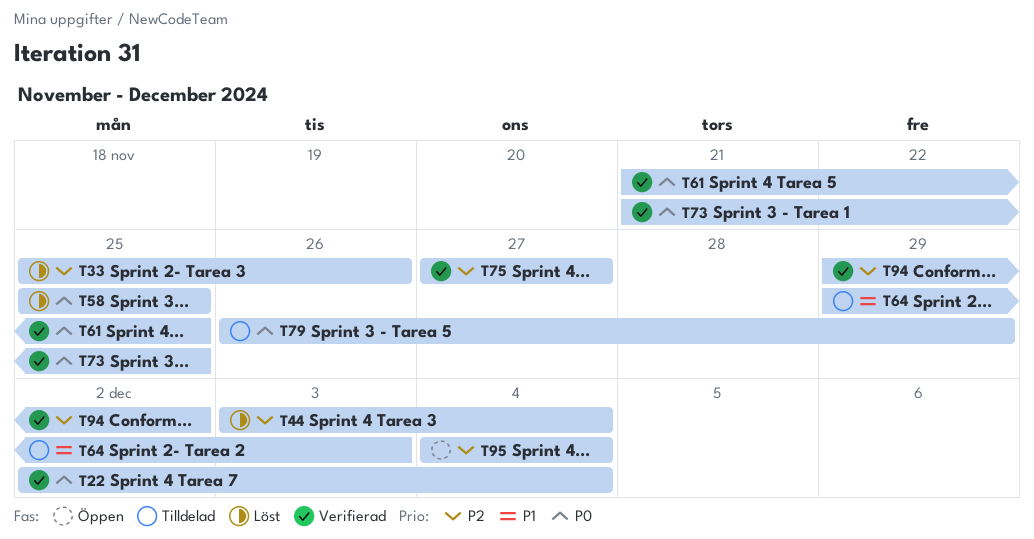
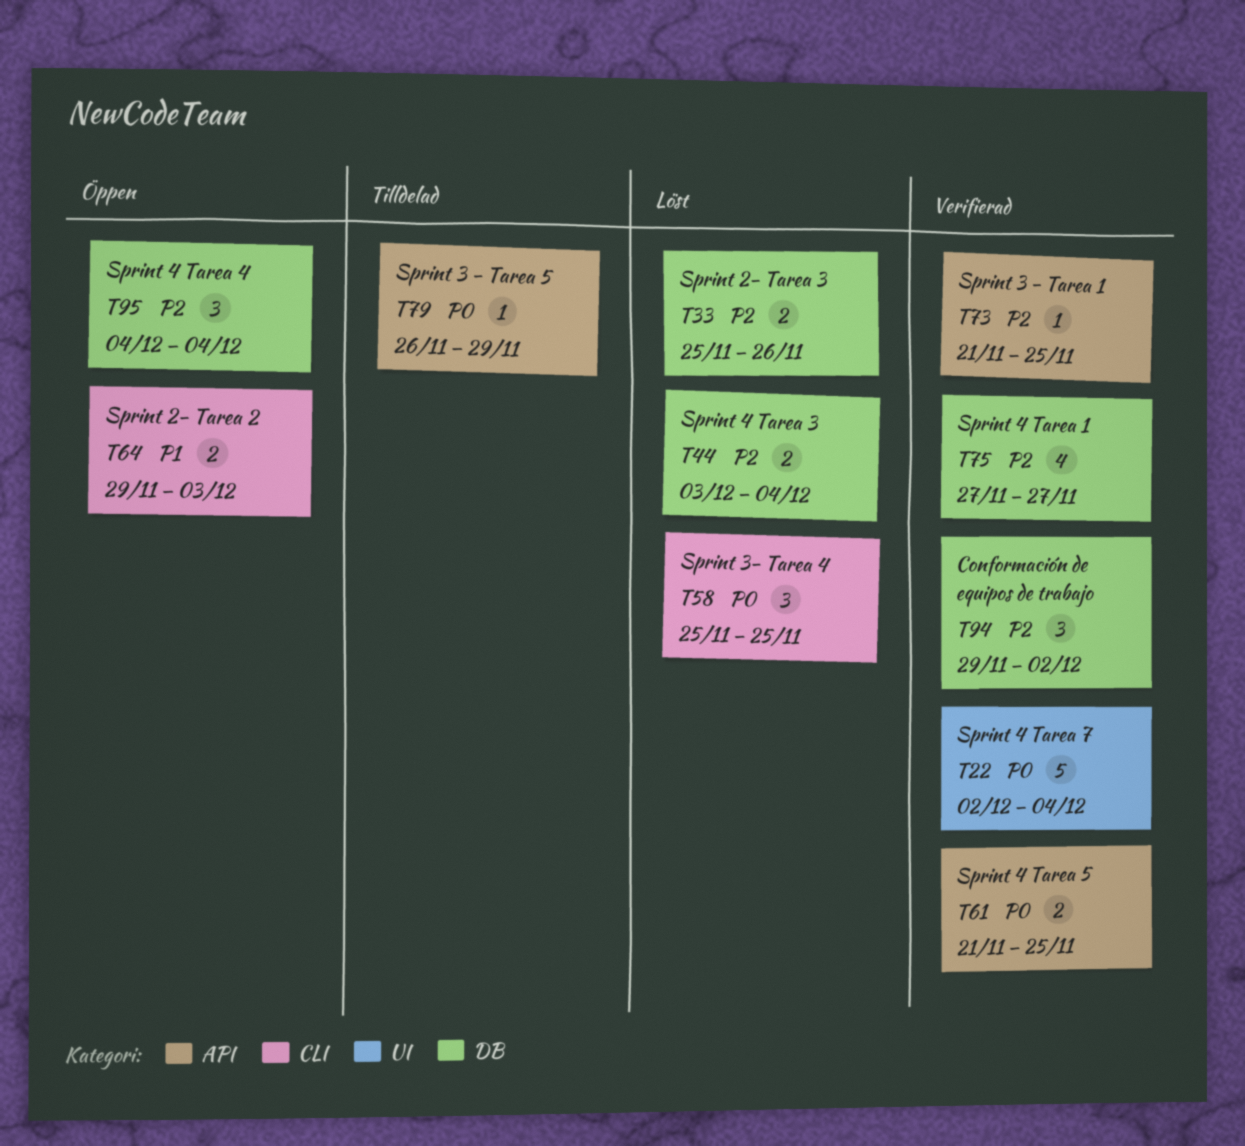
T64, status: Tilldelad -> Öppen
T73, priority: P0 -> P2

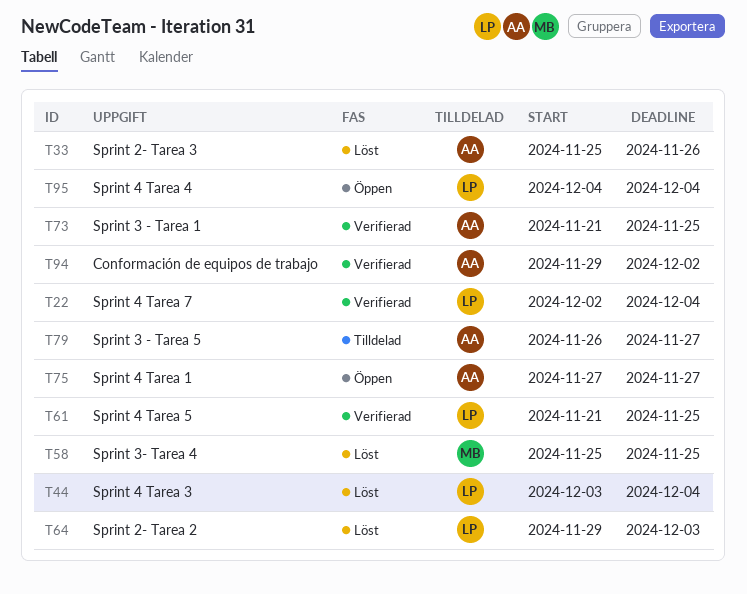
T64, status: Öppen -> Löst
T75, status: Verifierad -> Öppen
T79, due: Nov 29 -> Nov 27

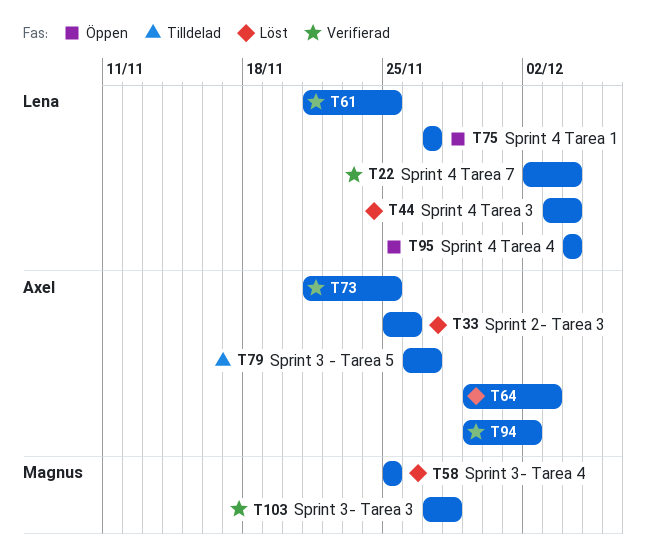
T64, owner: Lena -> Axel
T75, owner: Axel -> Lena
T103: none -> present

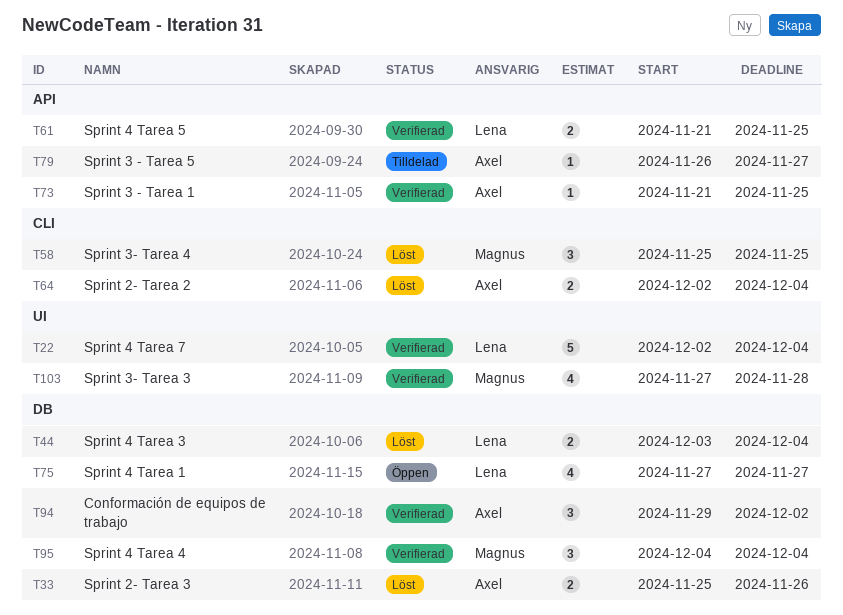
T64, start: Nov 29 -> Dec 2
T64, due: Dec 3 -> Dec 4
T95, status: Öppen -> Verifierad
T95, owner: Lena -> Magnus

